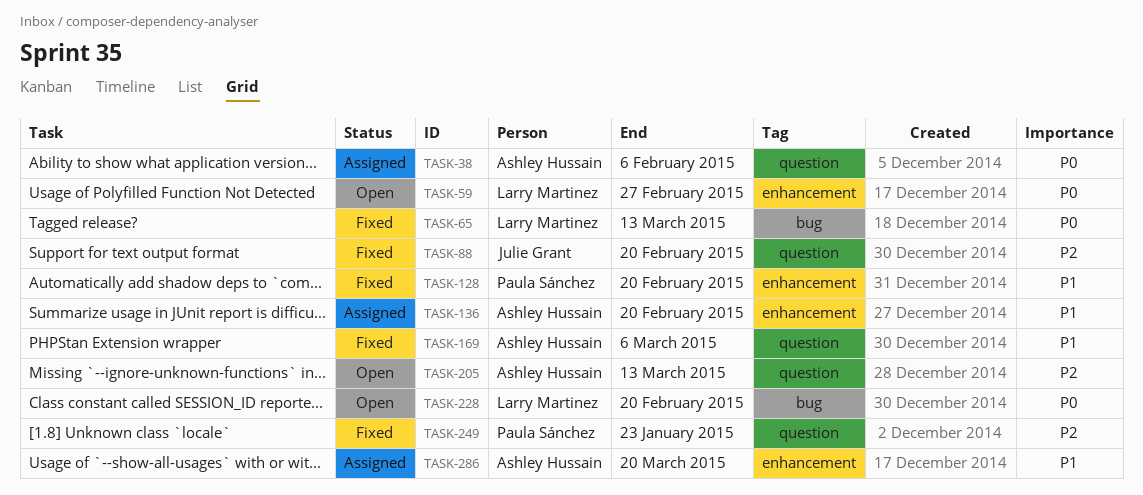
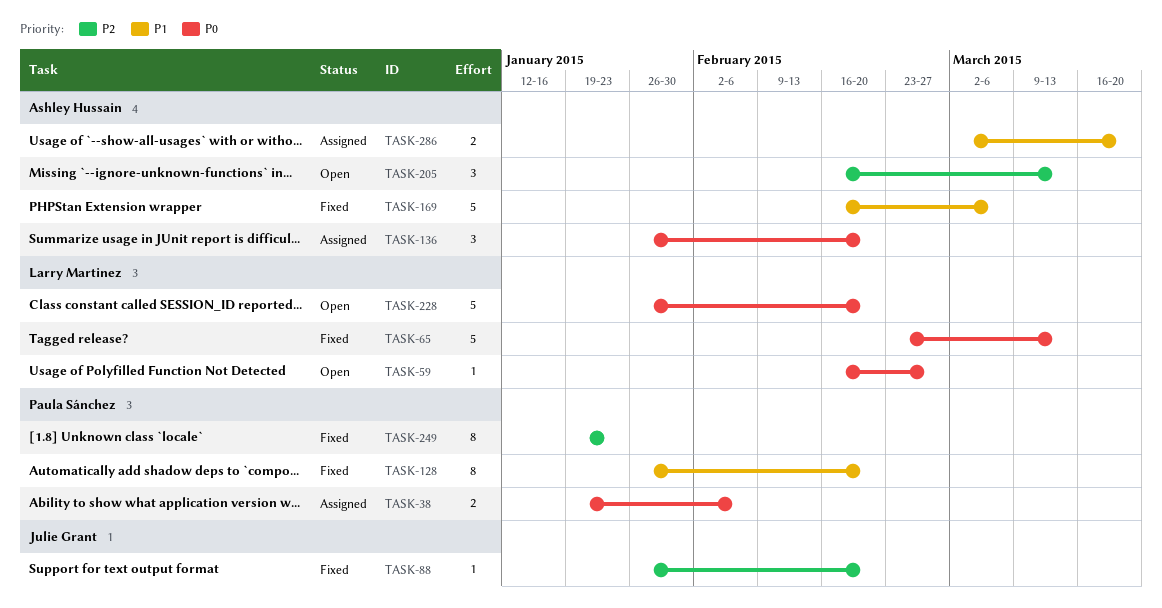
TASK-38, owner: Ashley Hussain -> Paula Sánchez
TASK-136, priority: P1 -> P0

